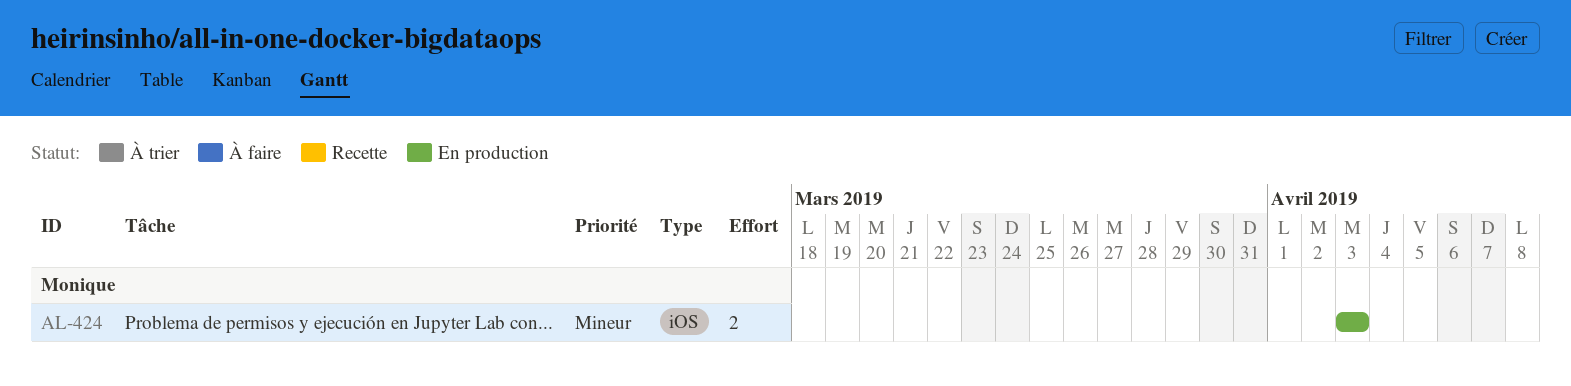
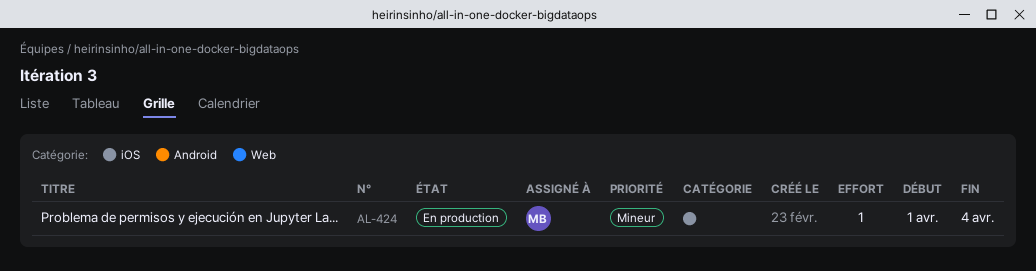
AL-424, estimate: 2 -> 1
AL-424, start: Apr 3 -> Apr 1
AL-424, due: Apr 3 -> Apr 4

